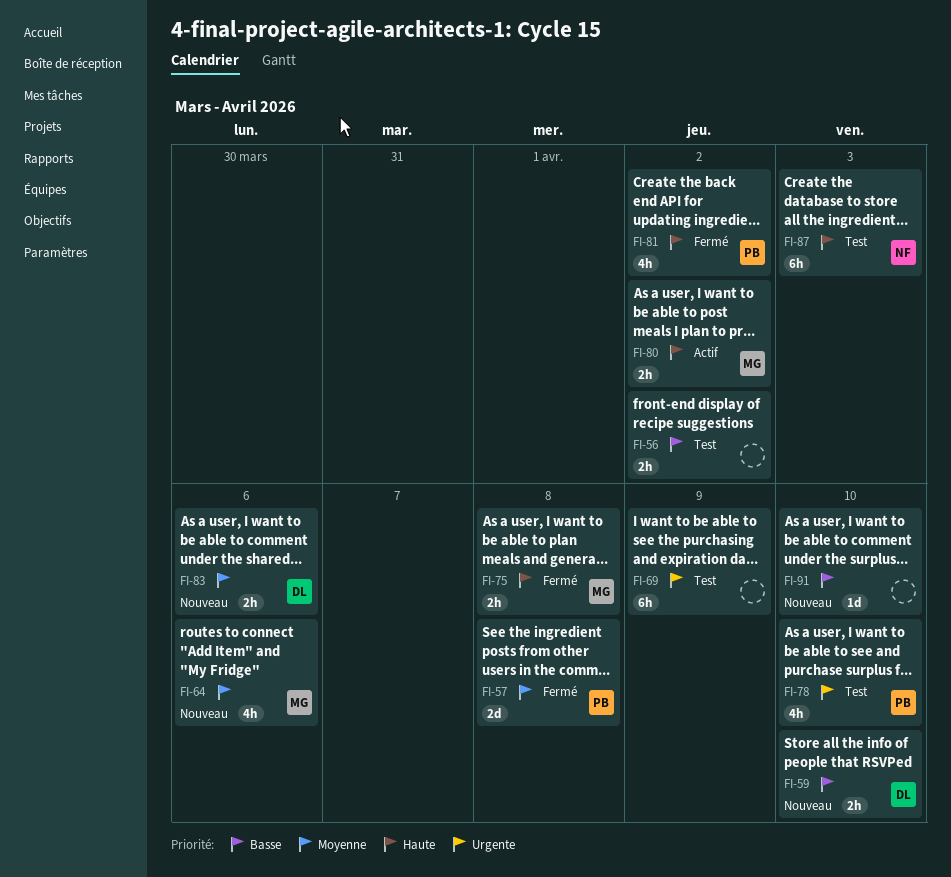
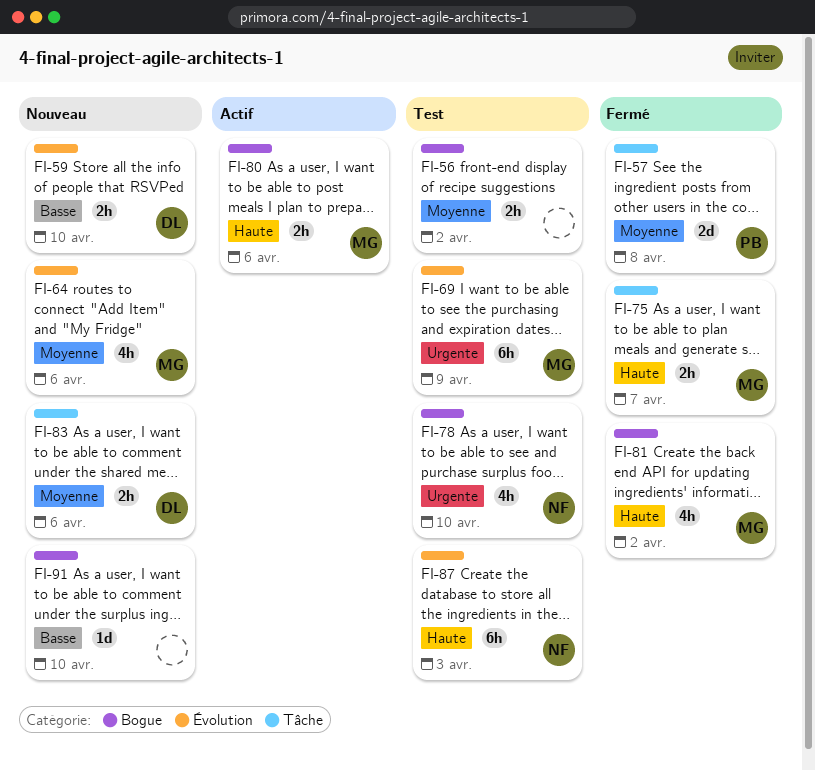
FI-56, priority: Basse -> Moyenne
FI-69, owner: none -> MG
FI-75, due: Apr 8 -> Apr 7
FI-78, owner: PB -> NF
FI-80, due: Apr 2 -> Apr 6
FI-81, owner: PB -> MG

